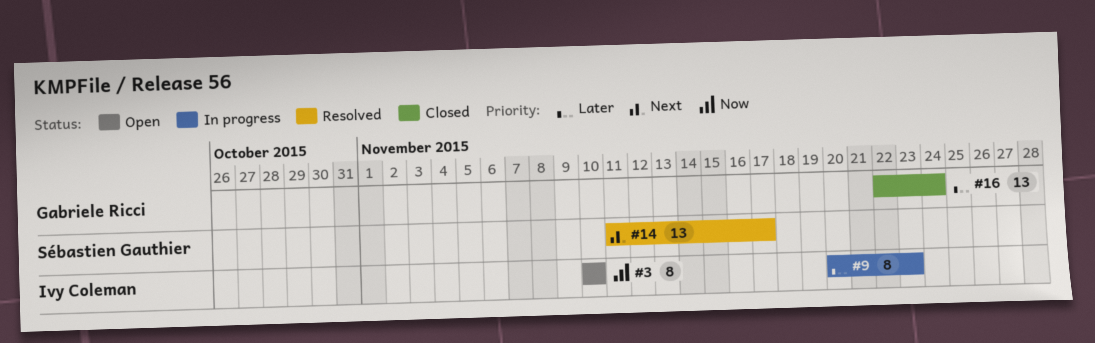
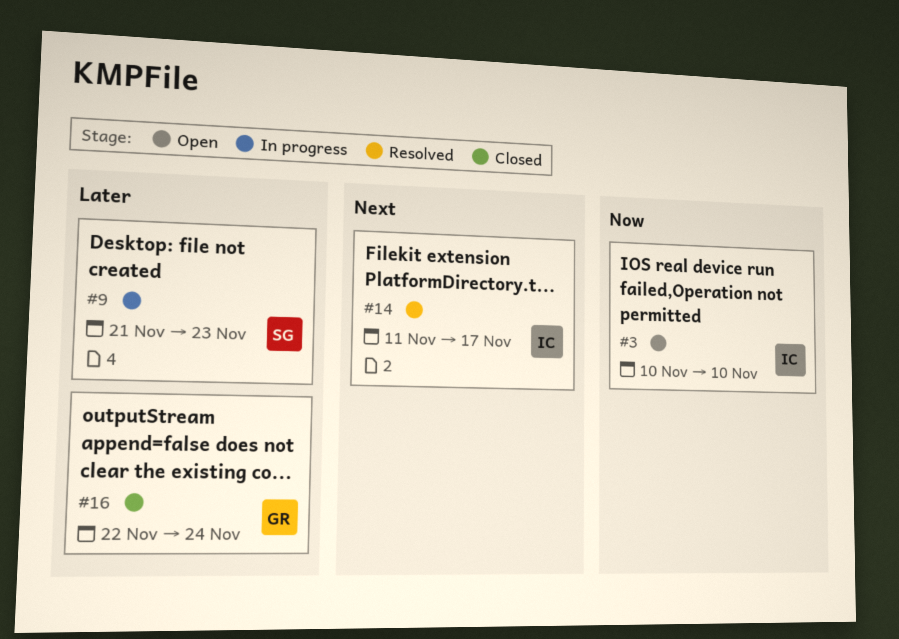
#9, owner: Ivy Coleman -> Sébastien Gauthier
#9, start: Nov 20 -> Nov 21
#14, owner: Sébastien Gauthier -> Ivy Coleman

